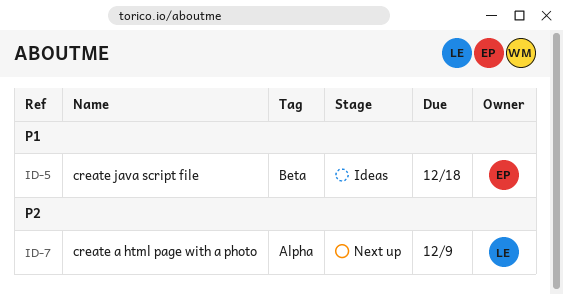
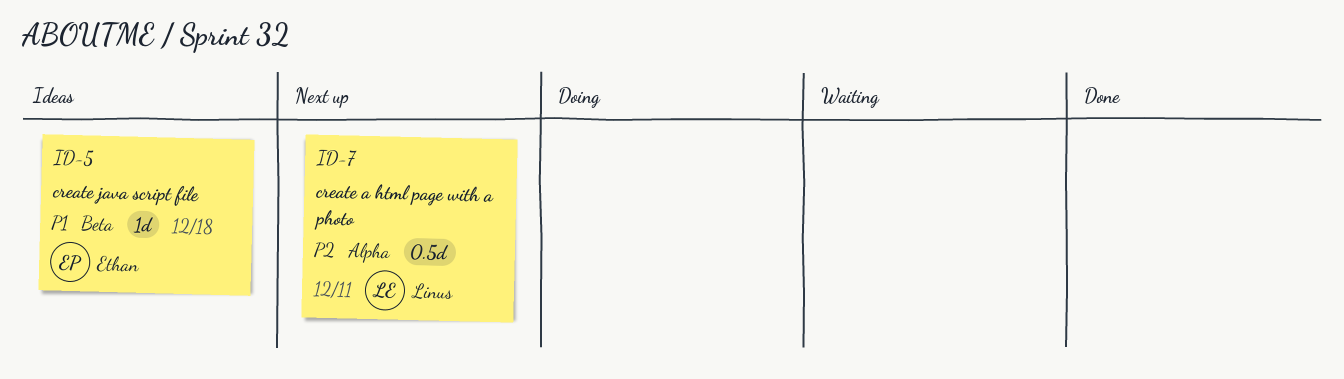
ID-7, due: Dec 9 -> Dec 11

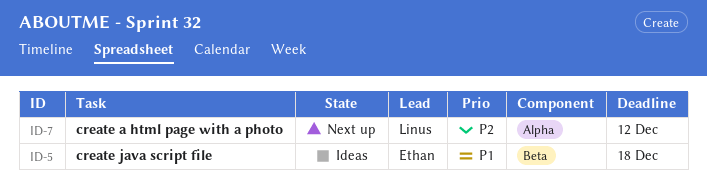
ID-7, due: Dec 11 -> Dec 12

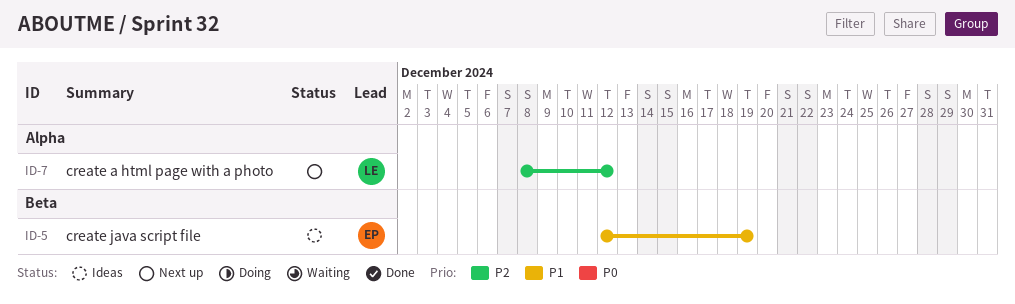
ID-5, due: Dec 18 -> Dec 19

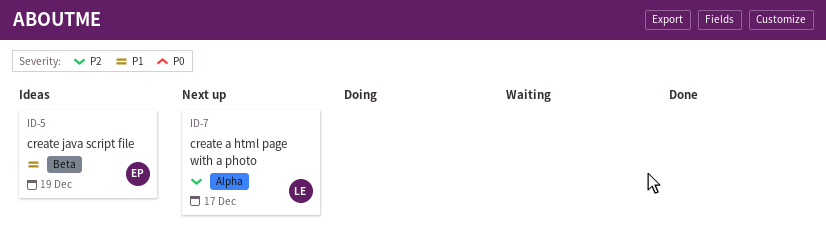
ID-7, due: Dec 12 -> Dec 17

